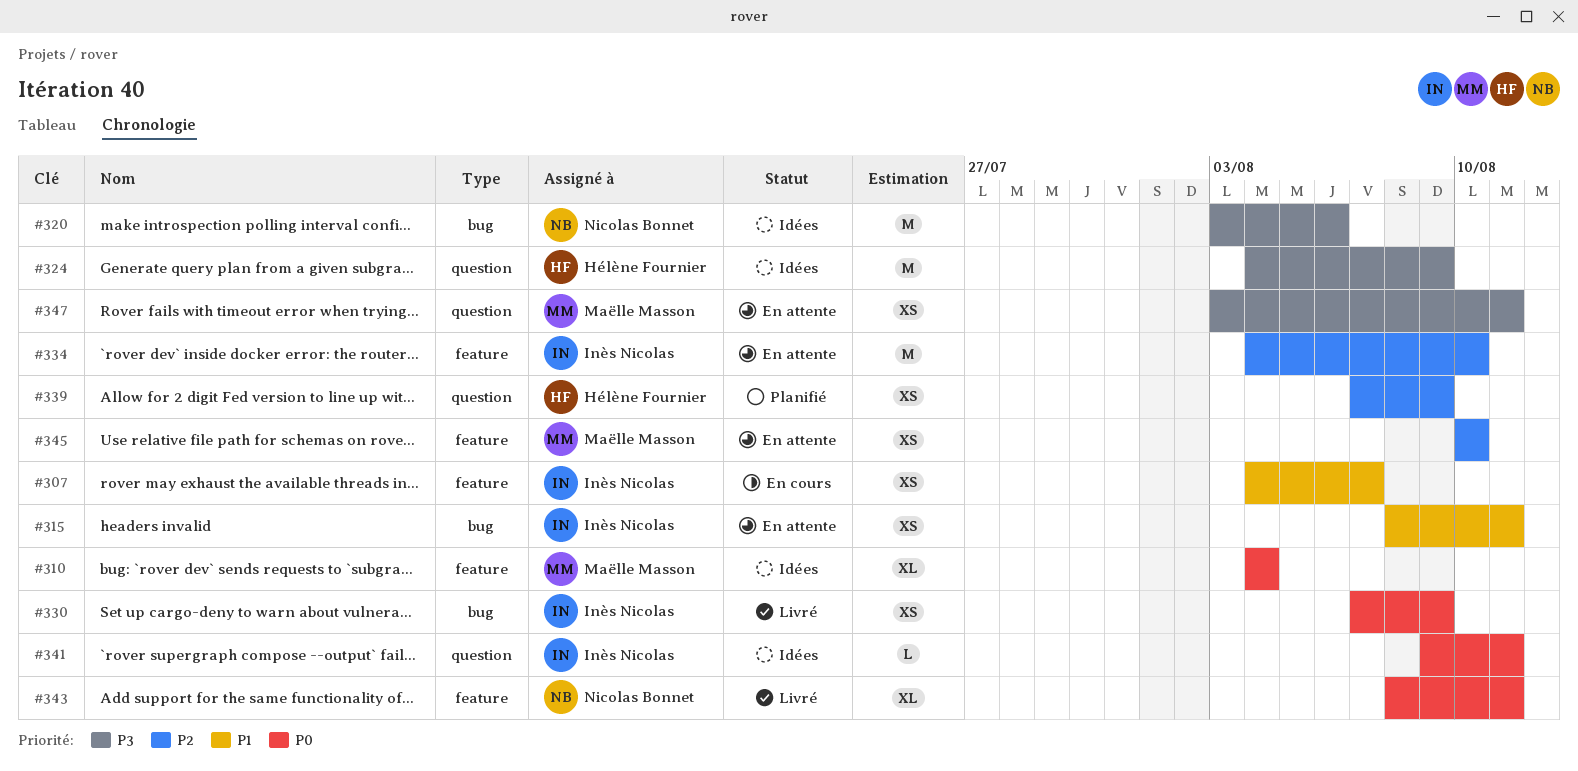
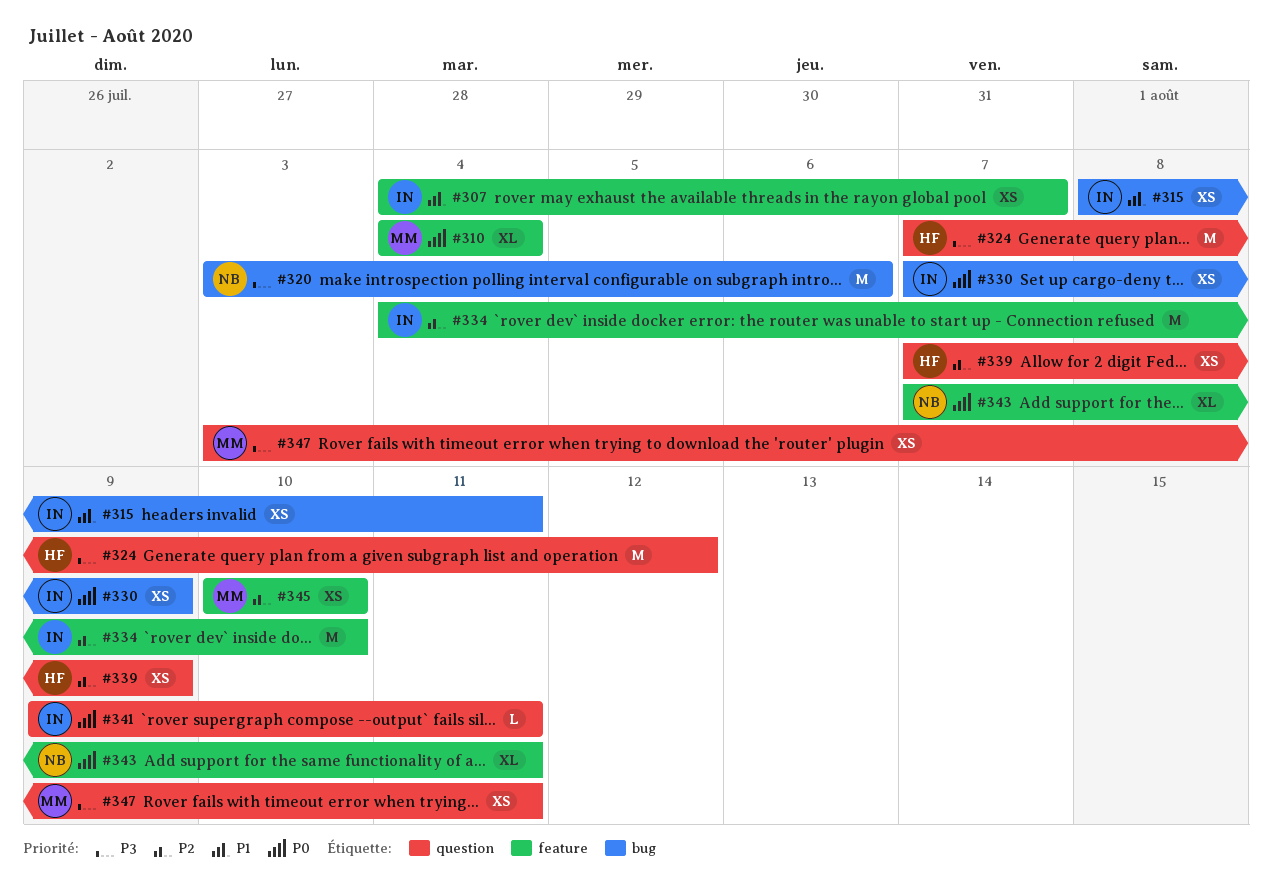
#324, start: Aug 4 -> Aug 7
#324, due: Aug 9 -> Aug 12
#343, start: Aug 8 -> Aug 7

